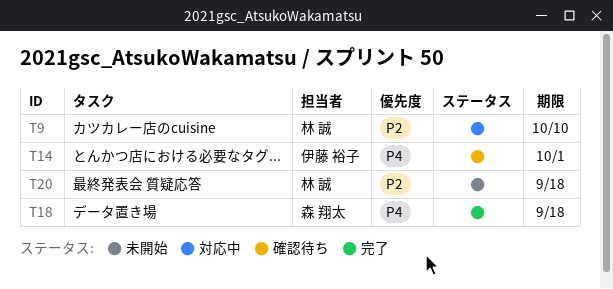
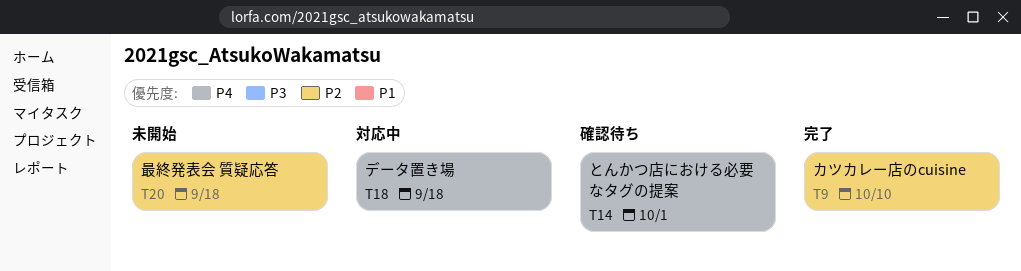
T9, status: 対応中 -> 完了
T18, status: 完了 -> 対応中

